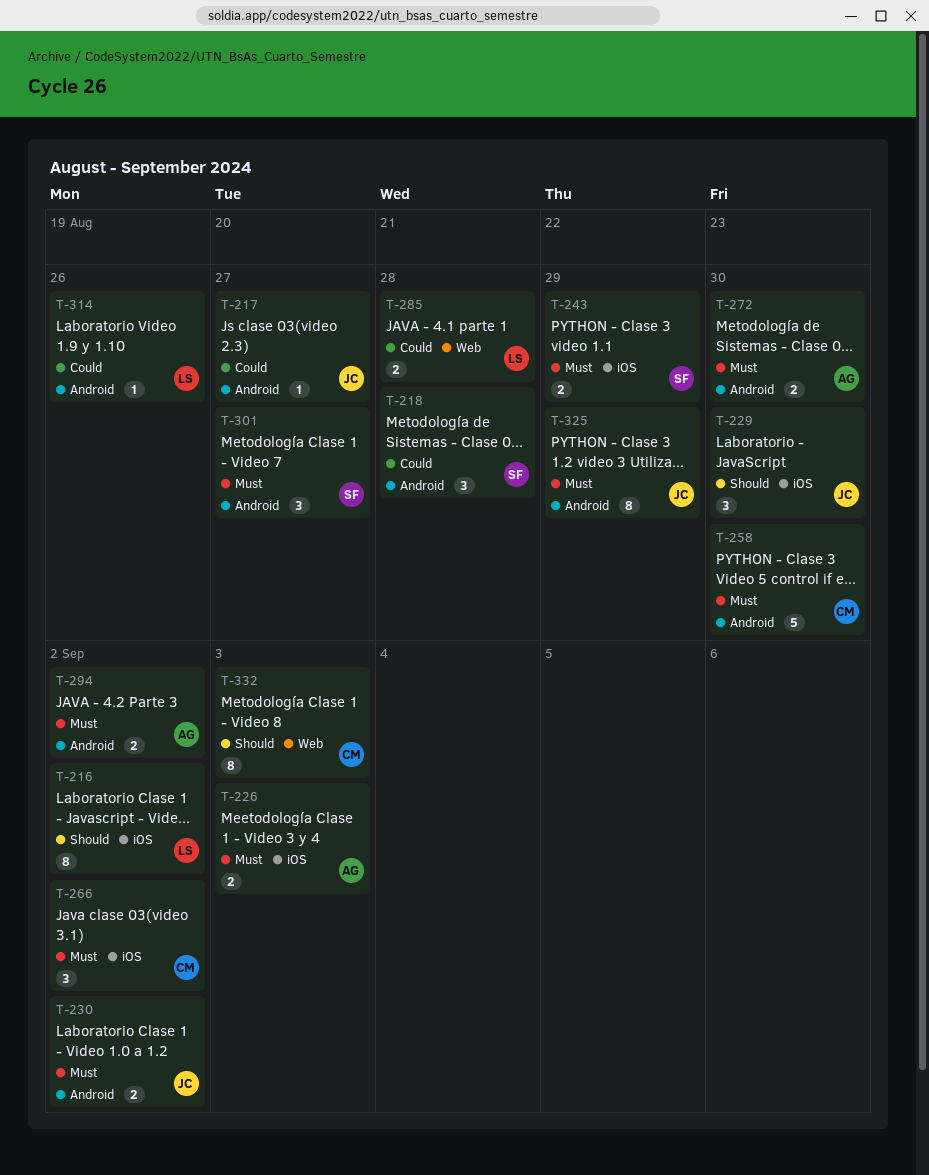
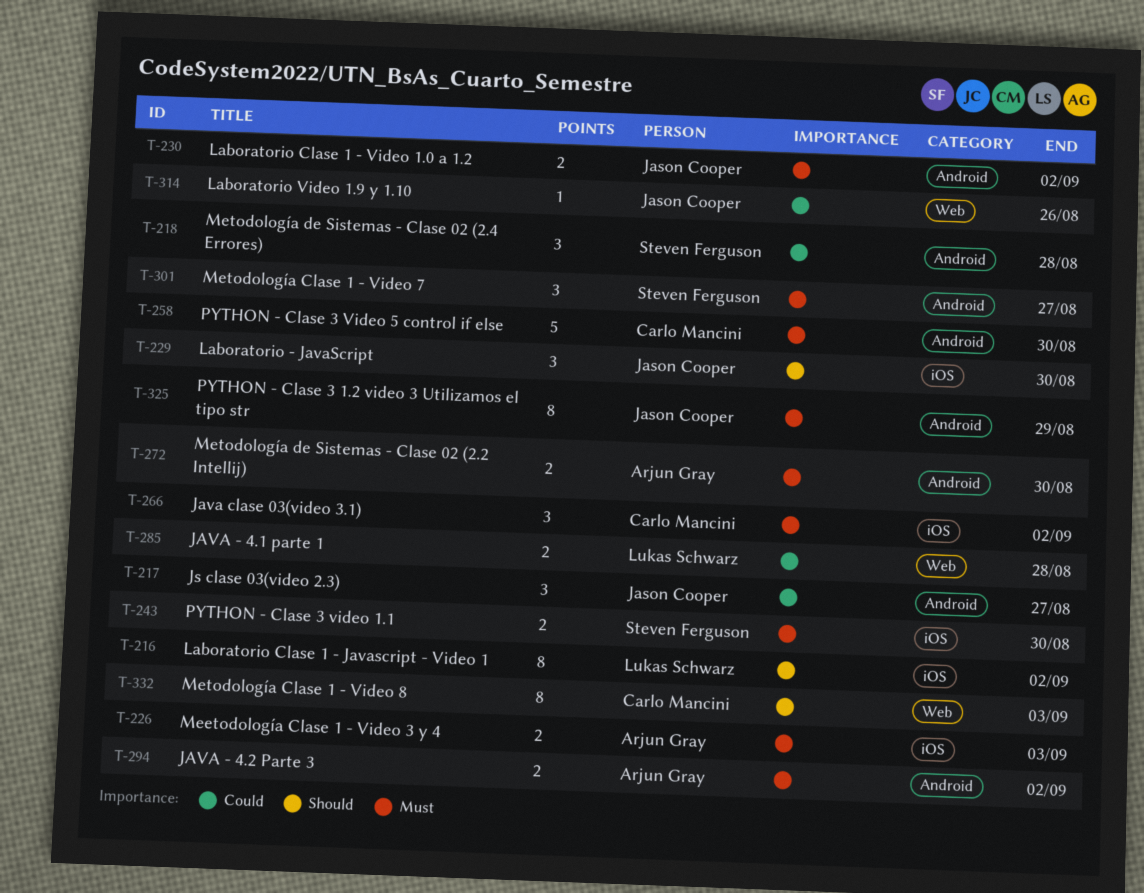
T-217, estimate: 1 -> 3
T-243, due: Aug 29 -> Aug 30
T-314, owner: Lukas Schwarz -> Jason Cooper
T-314, label: Android -> Web

